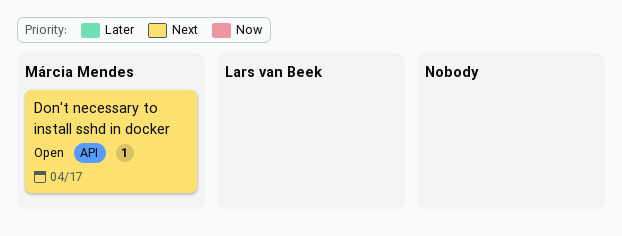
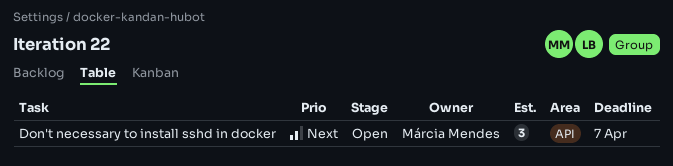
Don't necessary to install sshd in docker, estimate: 1 -> 3
Don't necessary to install sshd in docker, due: Apr 17 -> Apr 7

